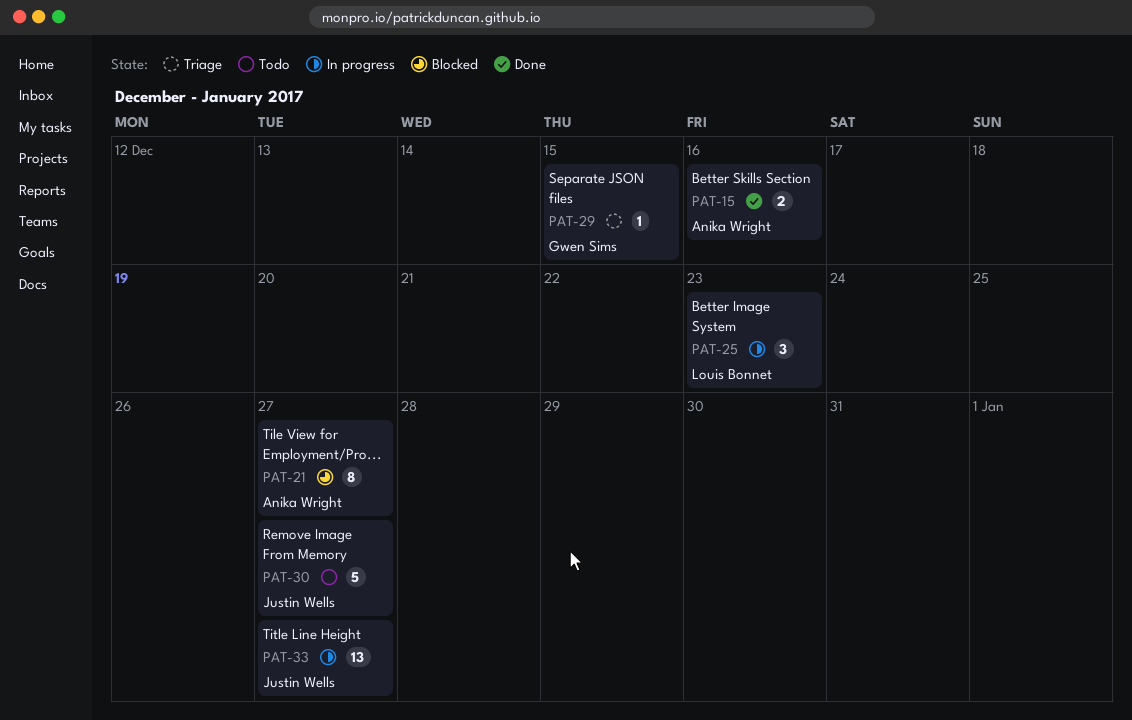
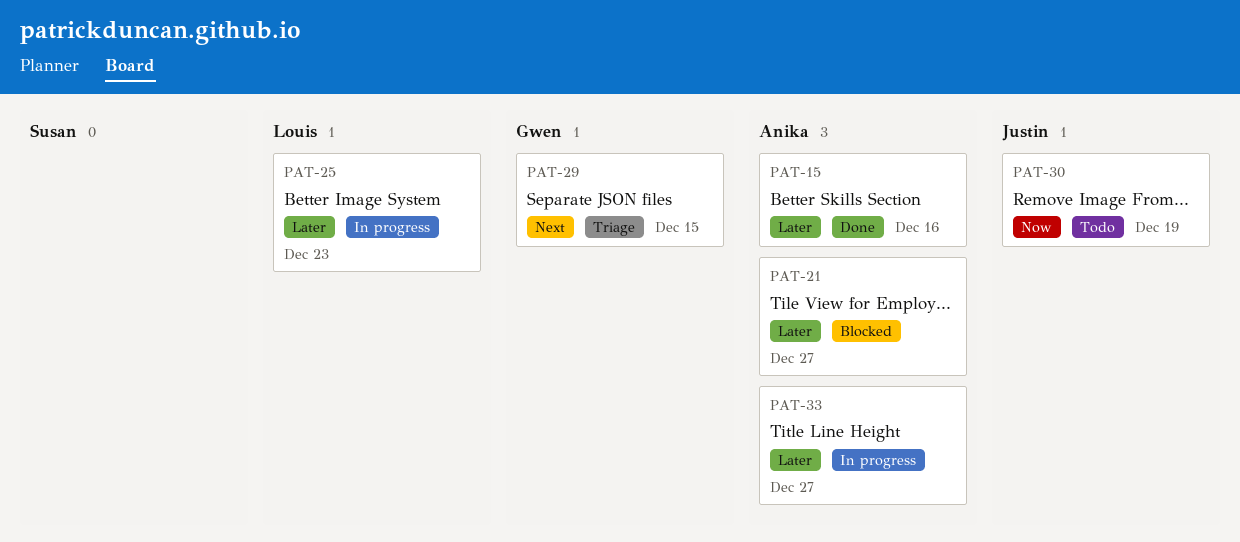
PAT-30, due: Dec 27 -> Dec 19
PAT-33, owner: Justin Wells -> Anika Wright

